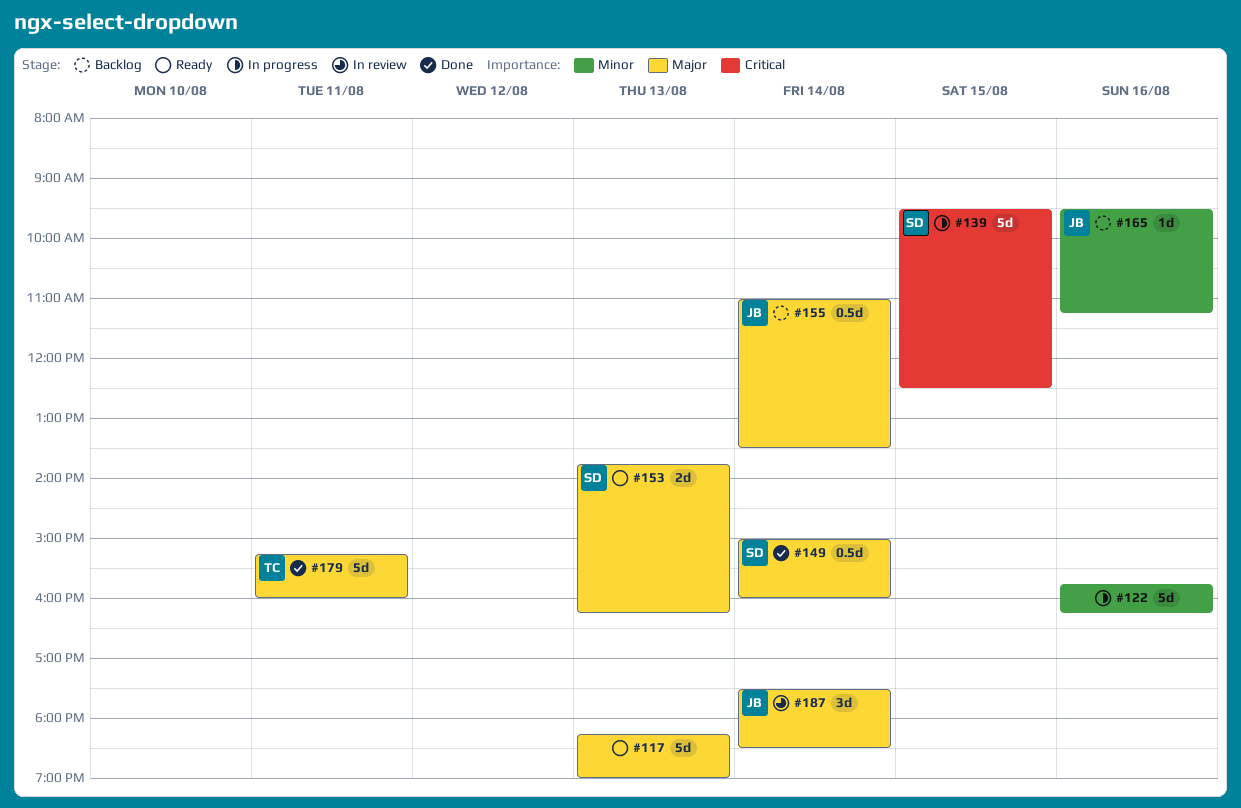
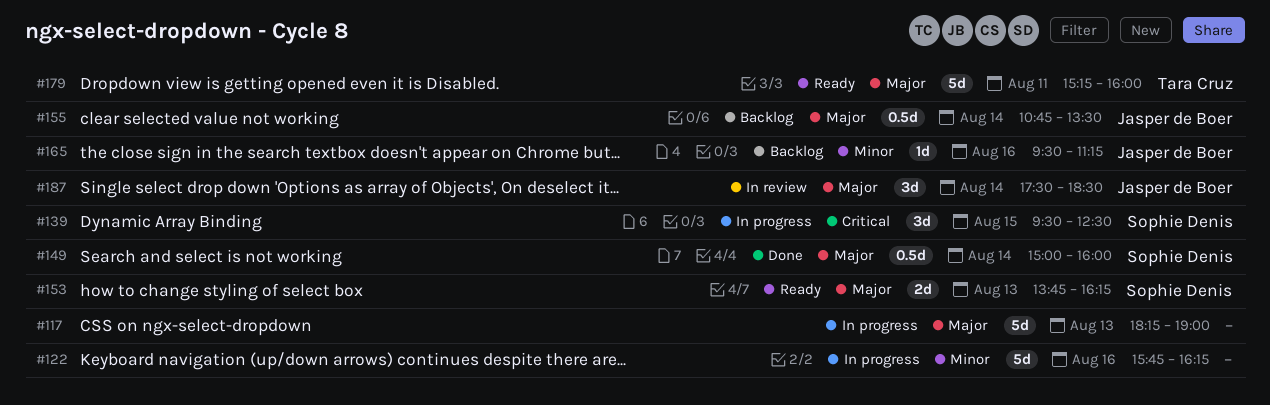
#117, status: Ready -> In progress
#139, estimate: 5d -> 3d
#155, begins: 11:00 -> 10:45
#179, status: Done -> Ready

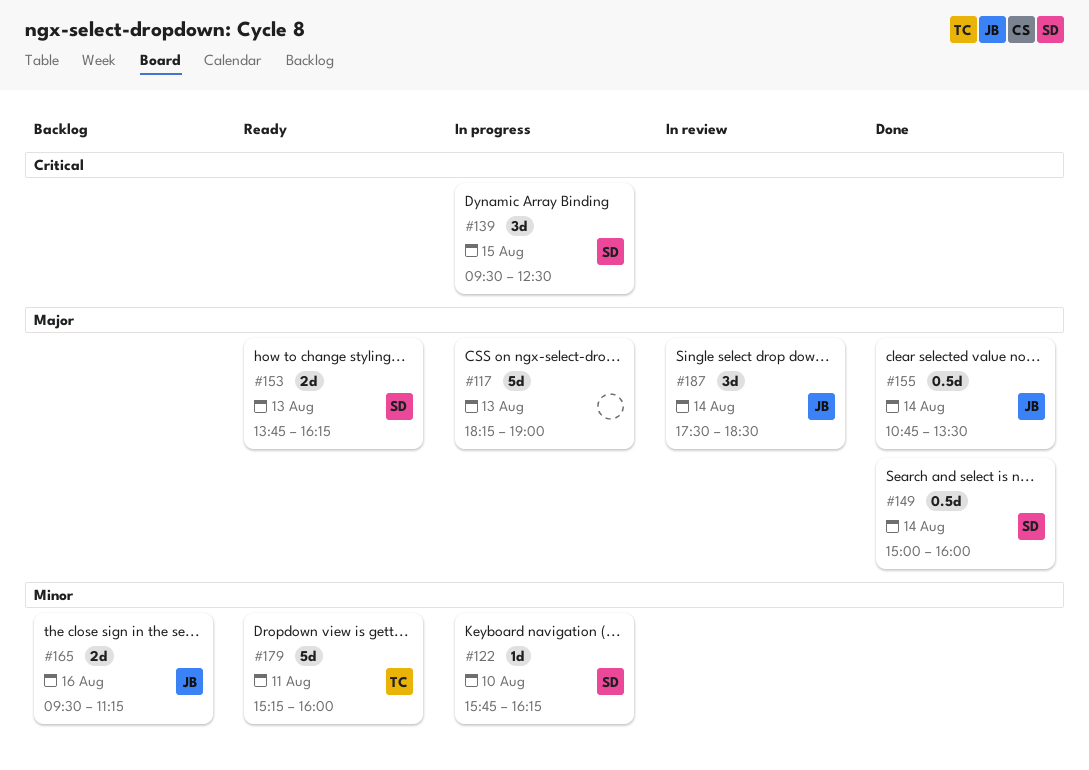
#122, owner: none -> Sophie Denis
#122, estimate: 5d -> 1d
#122, day: Aug 16 -> Aug 10
#155, status: Backlog -> Done
#165, estimate: 1d -> 2d
#179, priority: Major -> Minor

